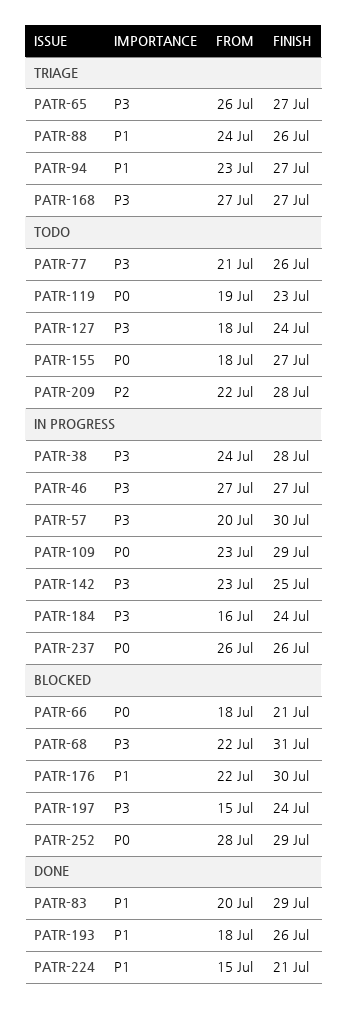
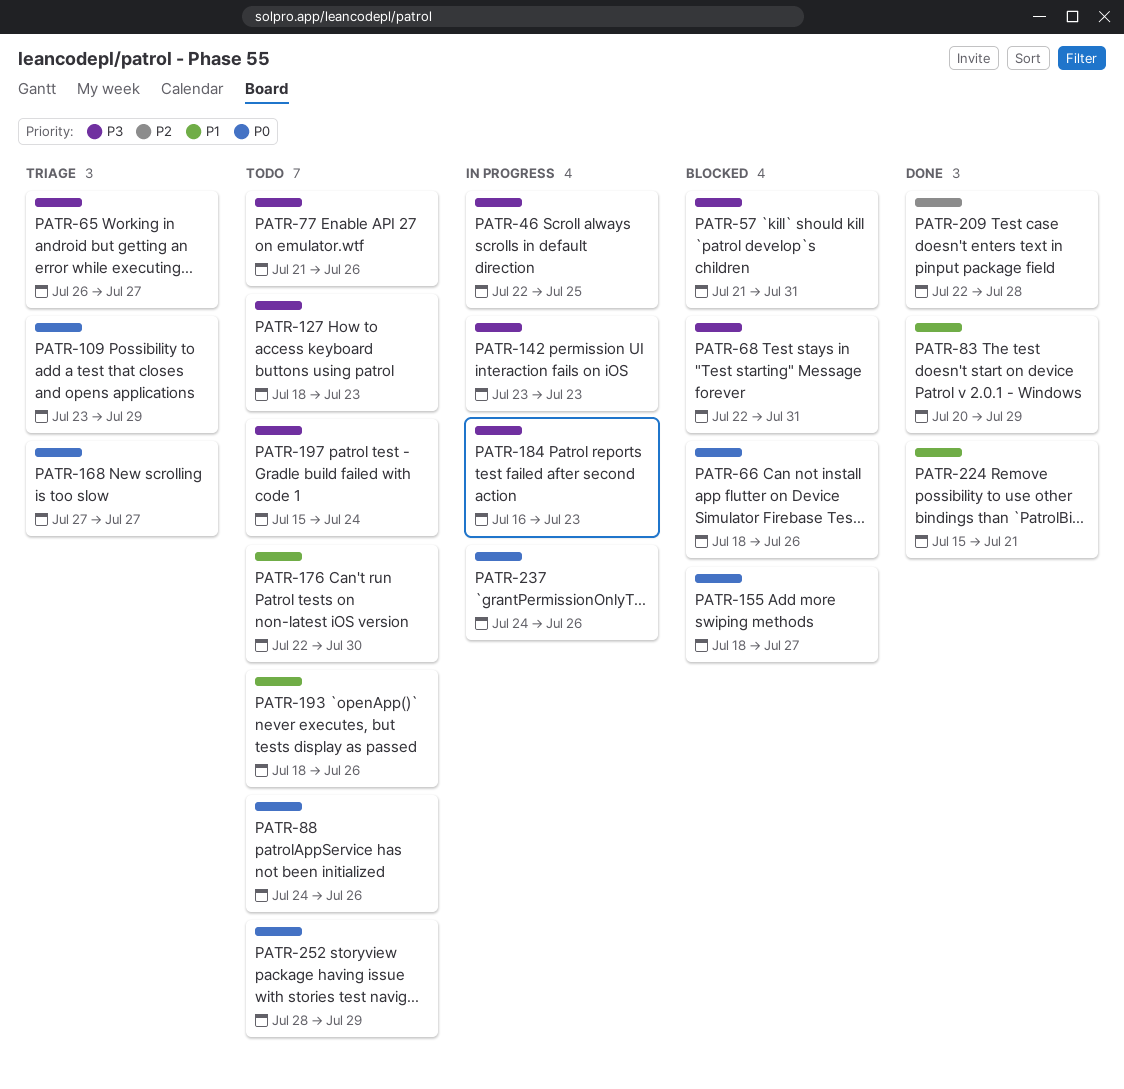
PATR-38: present -> none
PATR-46, start: Jul 27 -> Jul 22
PATR-46, due: Jul 27 -> Jul 25
PATR-57, status: In progress -> Blocked
PATR-57, start: Jul 20 -> Jul 21
PATR-57, due: Jul 30 -> Jul 31
PATR-66, due: Jul 21 -> Jul 26
PATR-88, status: Triage -> Todo
PATR-88, priority: P1 -> P0
PATR-94: present -> none
PATR-109, status: In progress -> Triage
PATR-119: present -> none
PATR-127, due: Jul 24 -> Jul 23
PATR-142, due: Jul 25 -> Jul 23
PATR-155, status: Todo -> Blocked
PATR-168, priority: P3 -> P0
PATR-176, status: Blocked -> Todo
PATR-184, due: Jul 24 -> Jul 23
PATR-193, status: Done -> Todo
PATR-197, status: Blocked -> Todo
PATR-209, status: Todo -> Done
PATR-237, start: Jul 26 -> Jul 24
PATR-252, status: Blocked -> Todo

